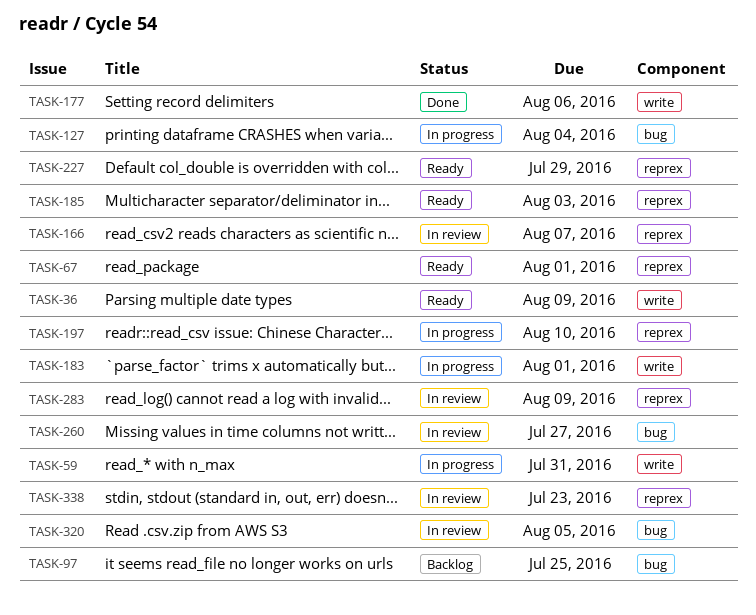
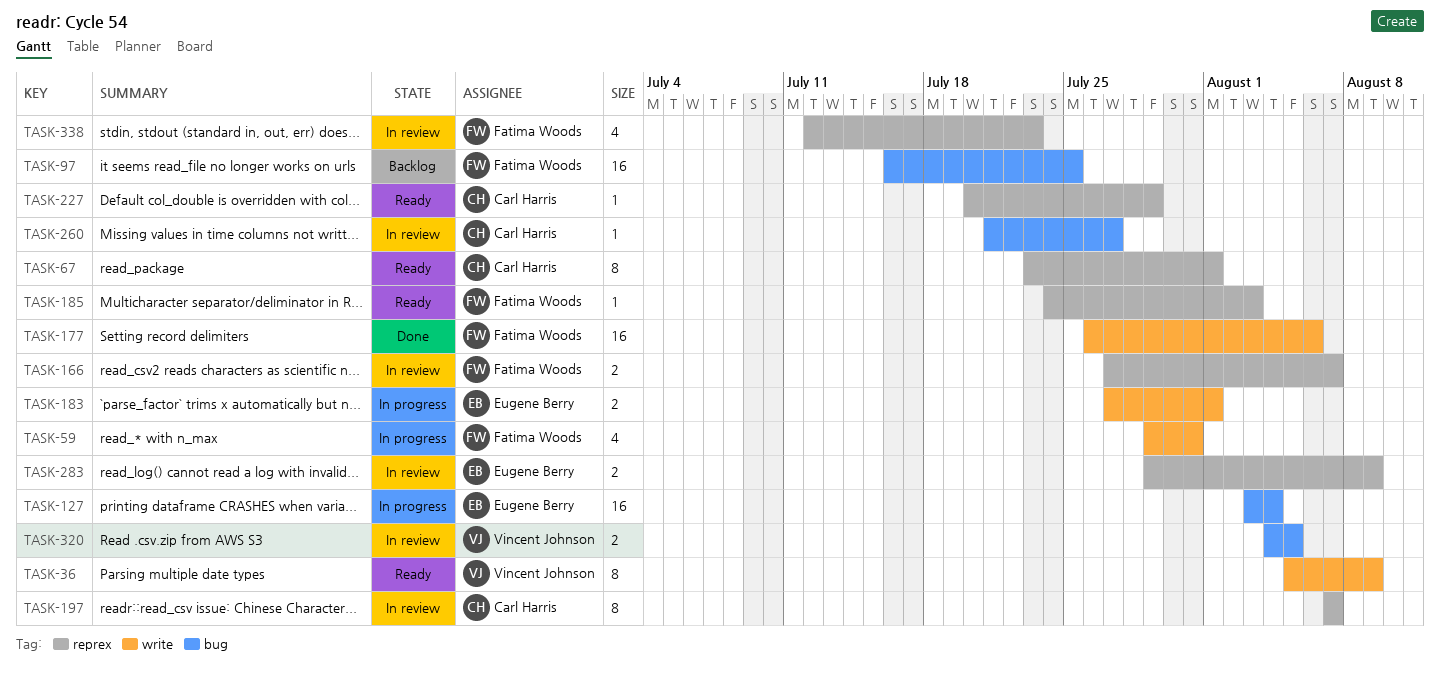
TASK-197, status: In progress -> In review
TASK-197, due: Aug 10 -> Aug 7

